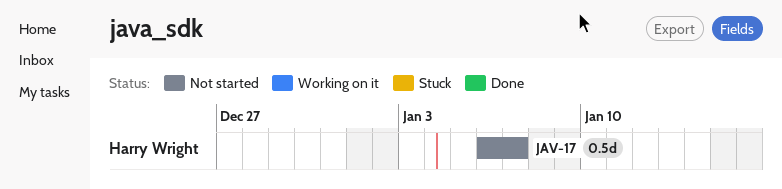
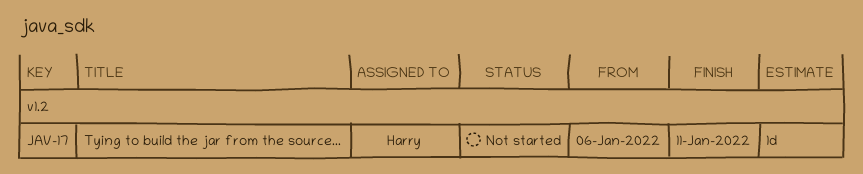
JAV-17, estimate: 0.5d -> 1d
JAV-17, due: Jan 7 -> Jan 11

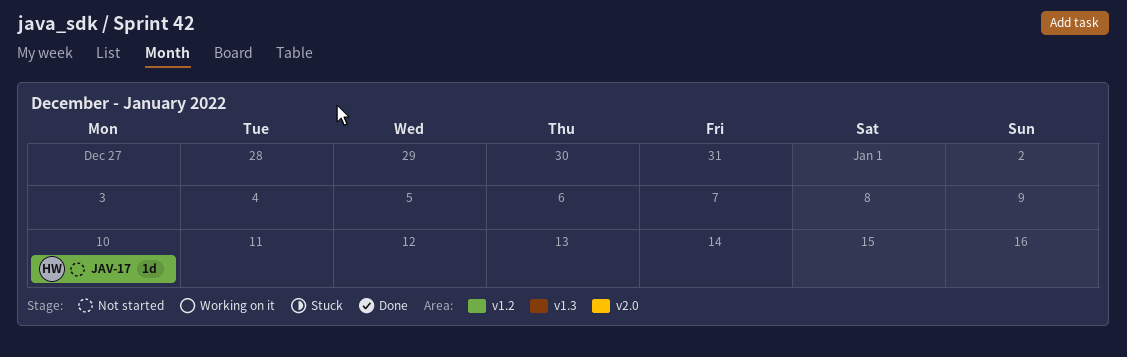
JAV-17, start: Jan 6 -> Jan 10
JAV-17, due: Jan 11 -> Jan 10

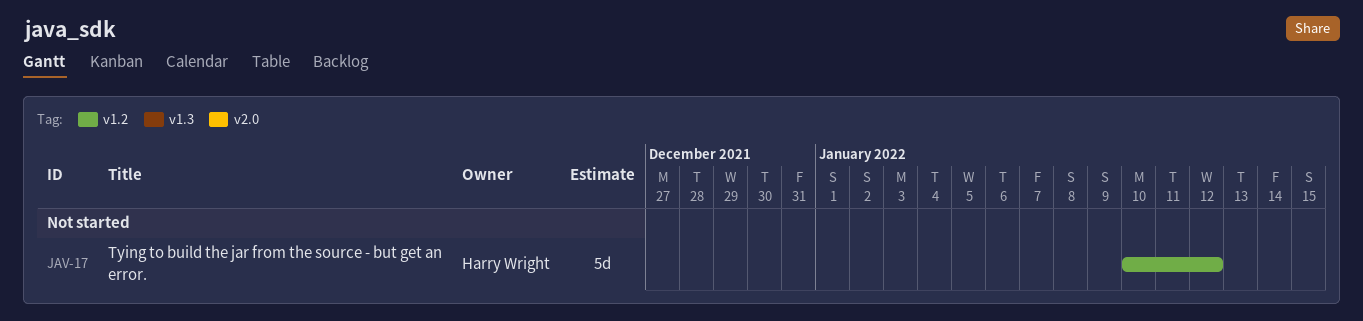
JAV-17, estimate: 1d -> 5d
JAV-17, due: Jan 10 -> Jan 12

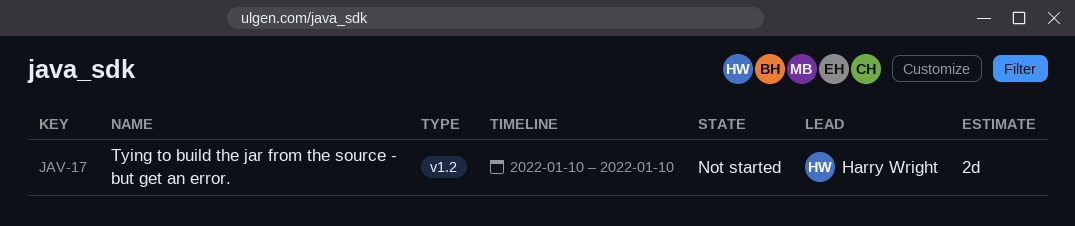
JAV-17, estimate: 5d -> 2d
JAV-17, due: Jan 12 -> Jan 10

